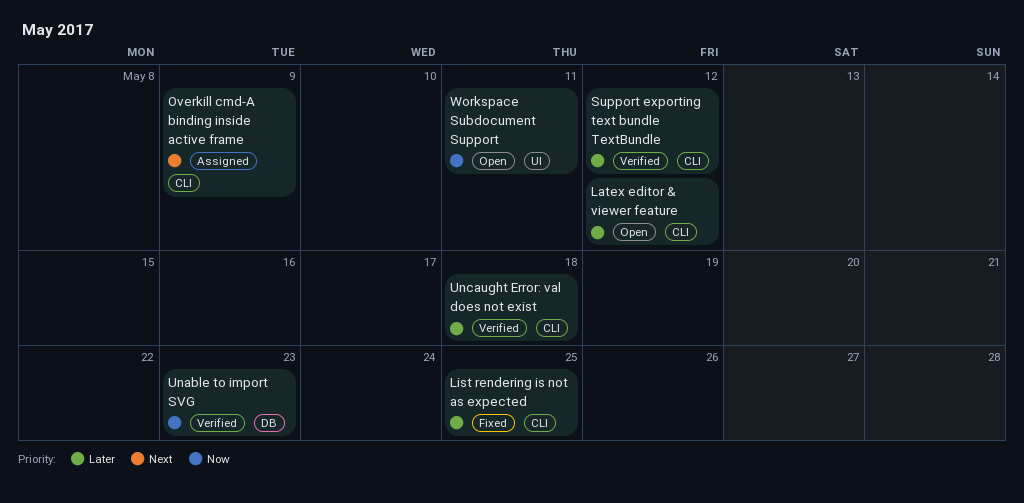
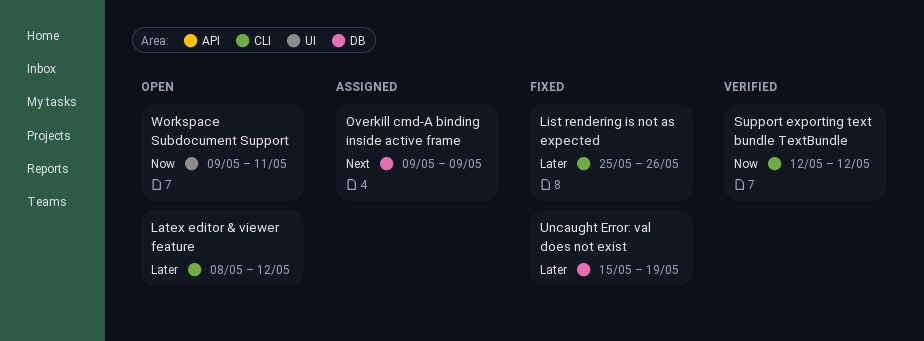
List rendering is not as expected, due: May 25 -> May 26
Overkill cmd-A binding inside active frame, label: CLI -> DB
Support exporting text bundle TextBundle, priority: Later -> Now
Unable to import SVG: present -> none
Uncaught Error: val does not exist, status: Verified -> Fixed
Uncaught Error: val does not exist, label: CLI -> DB
Uncaught Error: val does not exist, due: May 18 -> May 19

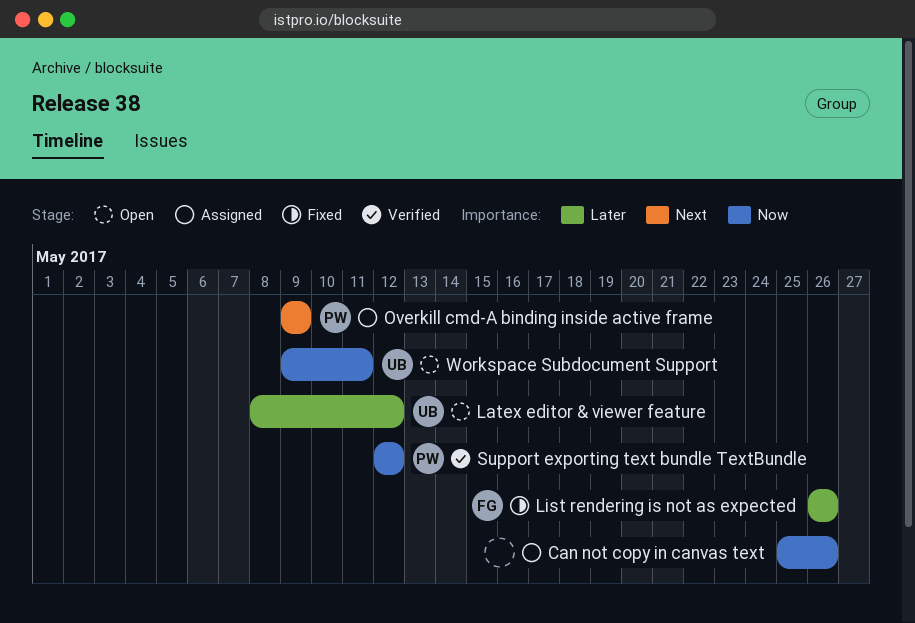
Can not copy in canvas text: none -> present
List rendering is not as expected, start: May 25 -> May 26
Uncaught Error: val does not exist: present -> none

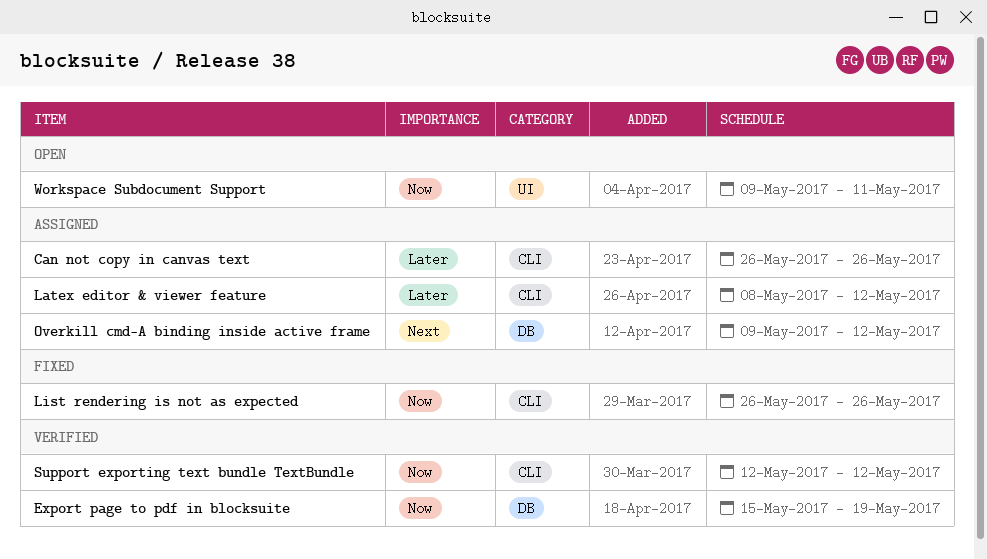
Can not copy in canvas text, priority: Now -> Later
Can not copy in canvas text, start: May 25 -> May 26
Export page to pdf in blocksuite: none -> present
Latex editor & viewer feature, status: Open -> Assigned
List rendering is not as expected, priority: Later -> Now
Overkill cmd-A binding inside active frame, due: May 9 -> May 12

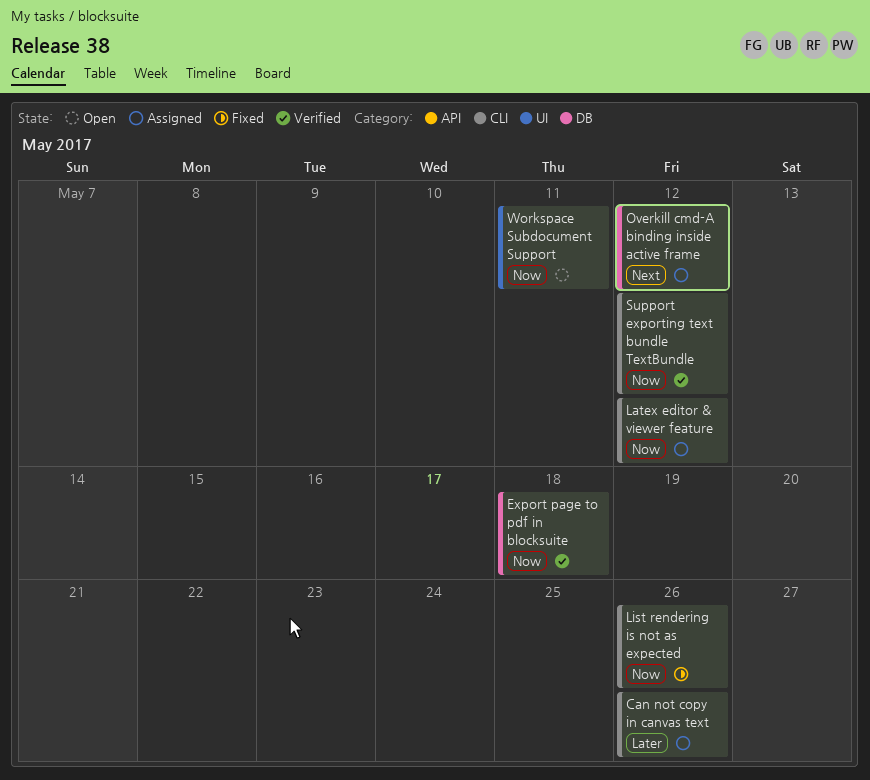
Export page to pdf in blocksuite, due: May 19 -> May 18
Latex editor & viewer feature, priority: Later -> Now

